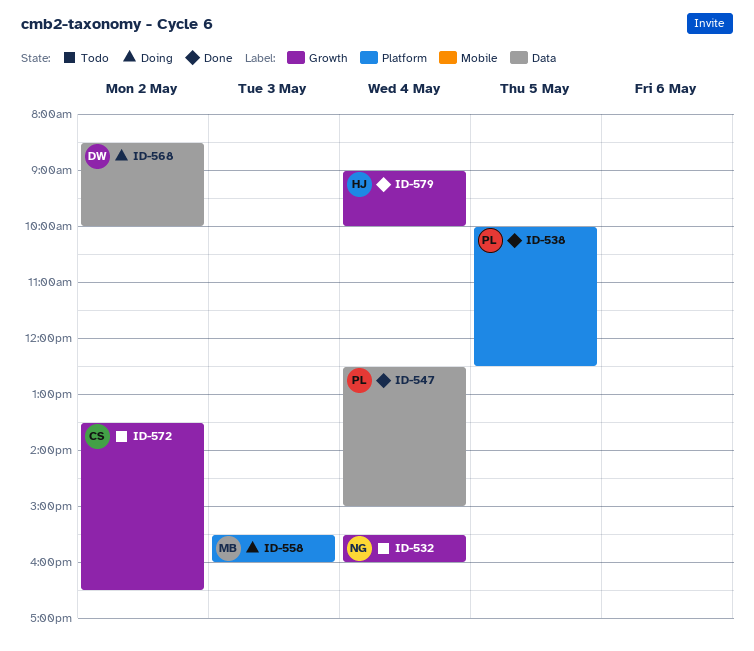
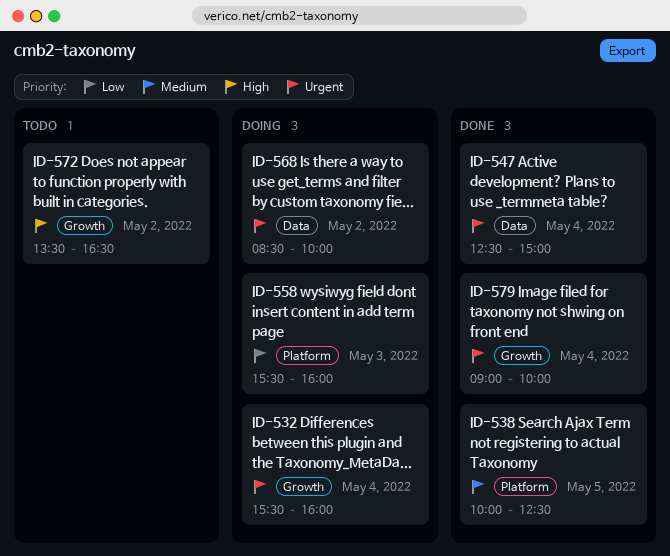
ID-532, status: Todo -> Doing

